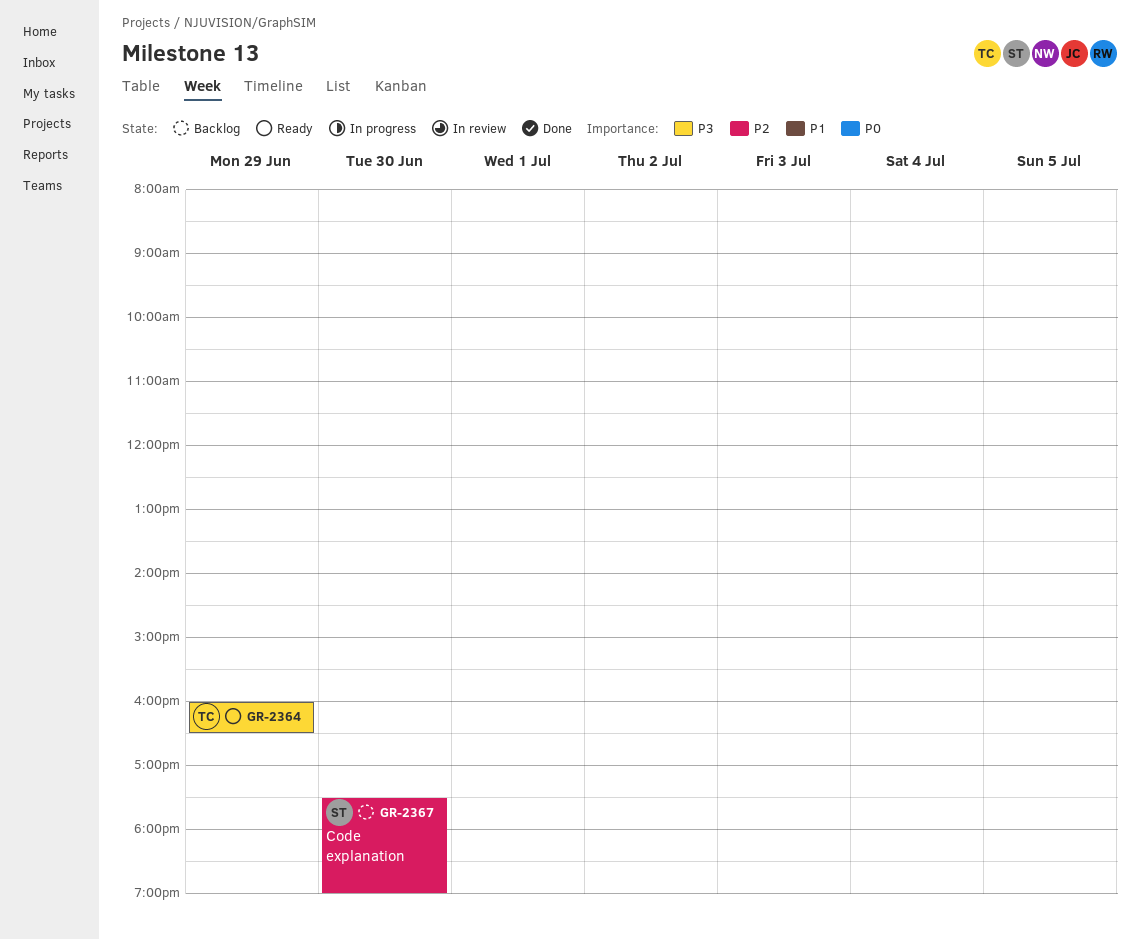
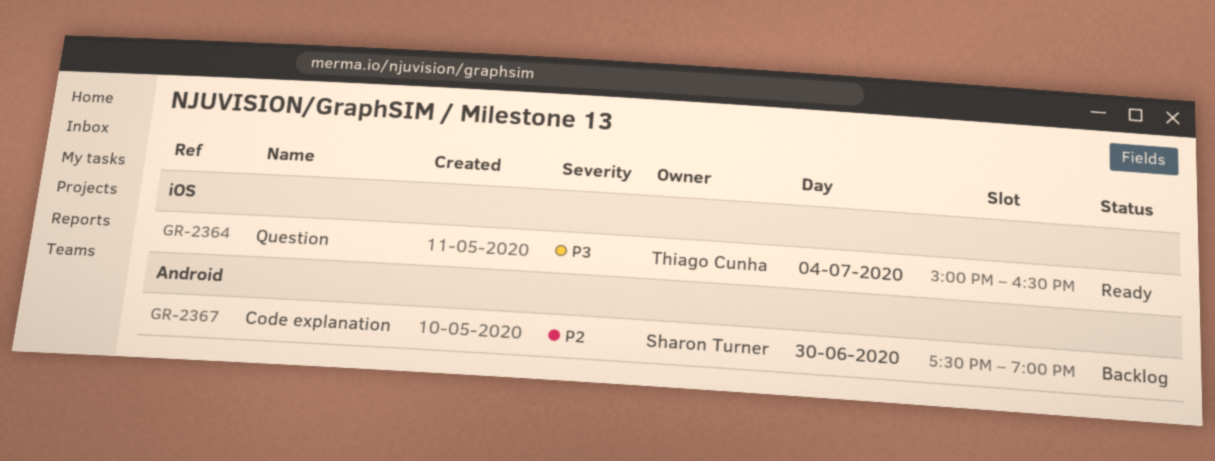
GR-2364, day: Jun 29 -> Jul 4
GR-2364, begins: 16:00 -> 15:00

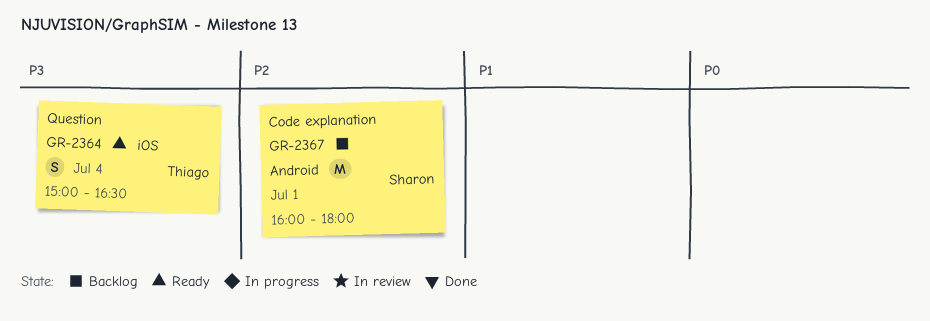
GR-2367, day: Jun 30 -> Jul 1
GR-2367, begins: 17:30 -> 16:00
GR-2367, ends: 19:00 -> 18:00

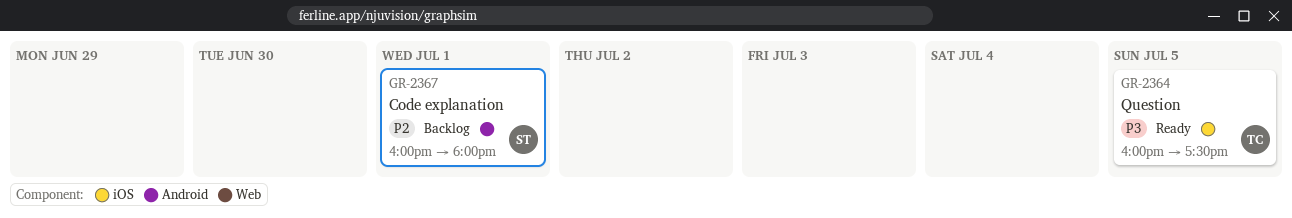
GR-2364, day: Jul 4 -> Jul 5
GR-2364, begins: 15:00 -> 16:00
GR-2364, ends: 16:30 -> 17:30

